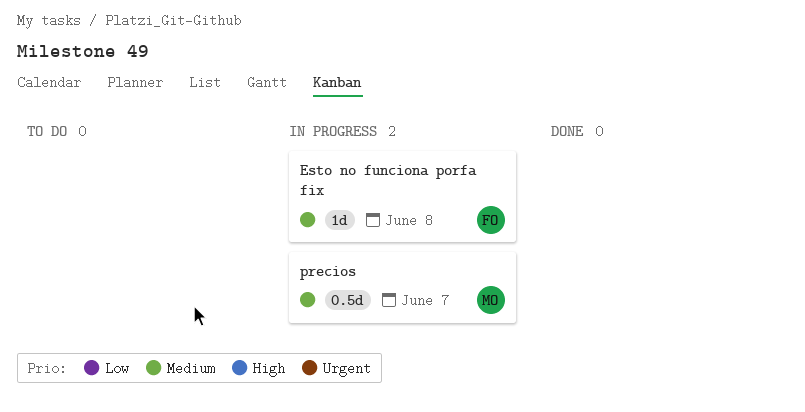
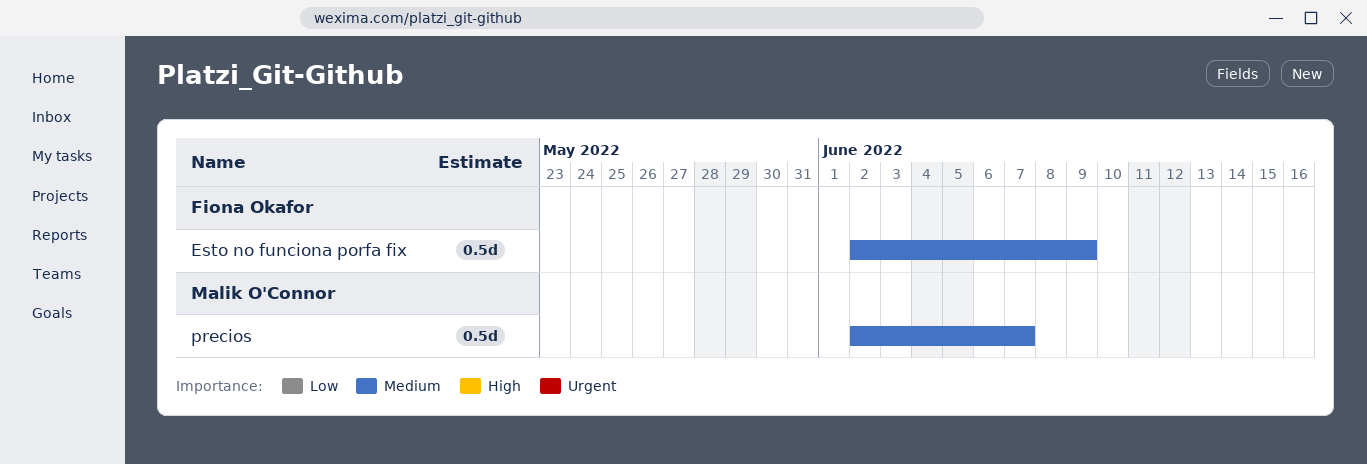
Esto no funciona porfa fix, estimate: 1d -> 0.5d
Esto no funciona porfa fix, due: Jun 8 -> Jun 9

